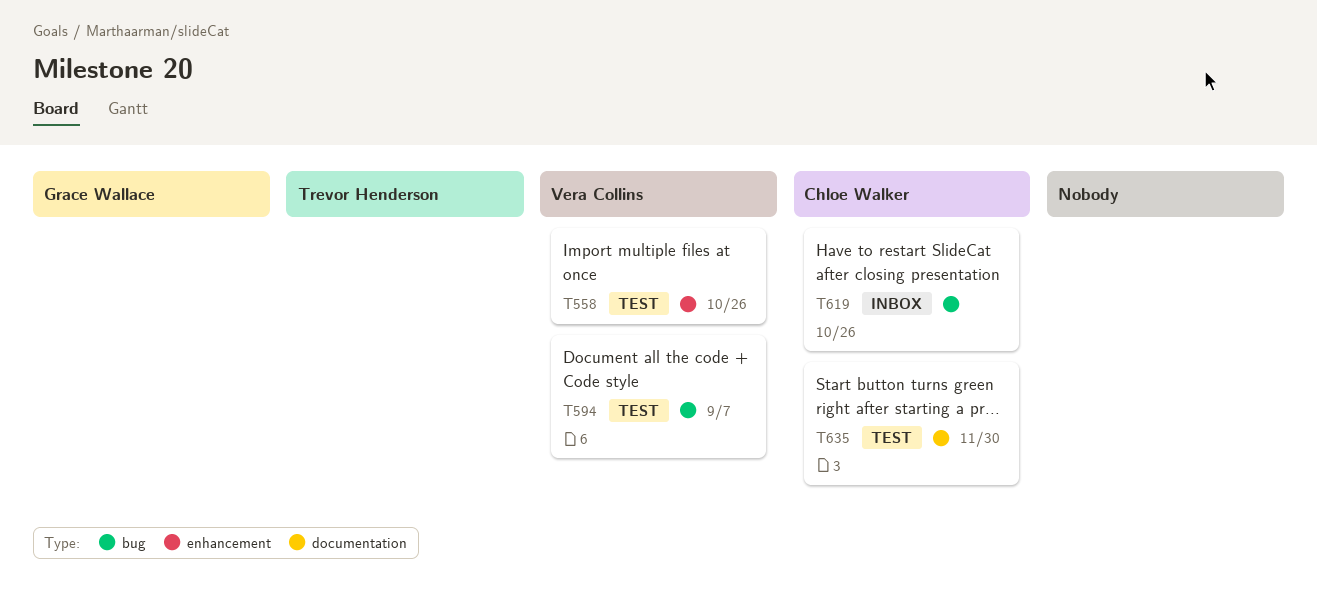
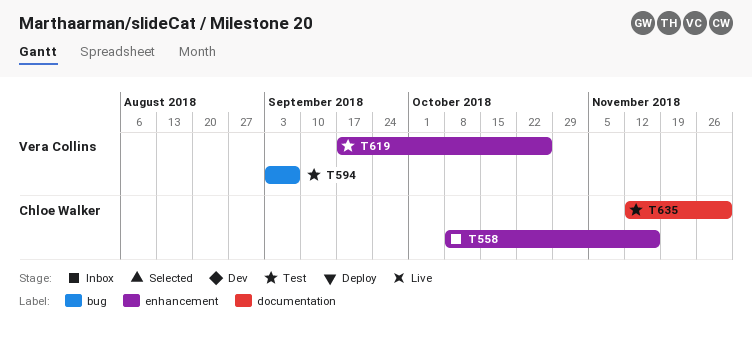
T558, status: Test -> Inbox
T558, owner: Vera Collins -> Chloe Walker
T558, due: Oct 26 -> Nov 16
T619, status: Inbox -> Test
T619, owner: Chloe Walker -> Vera Collins
T619, label: bug -> enhancement

